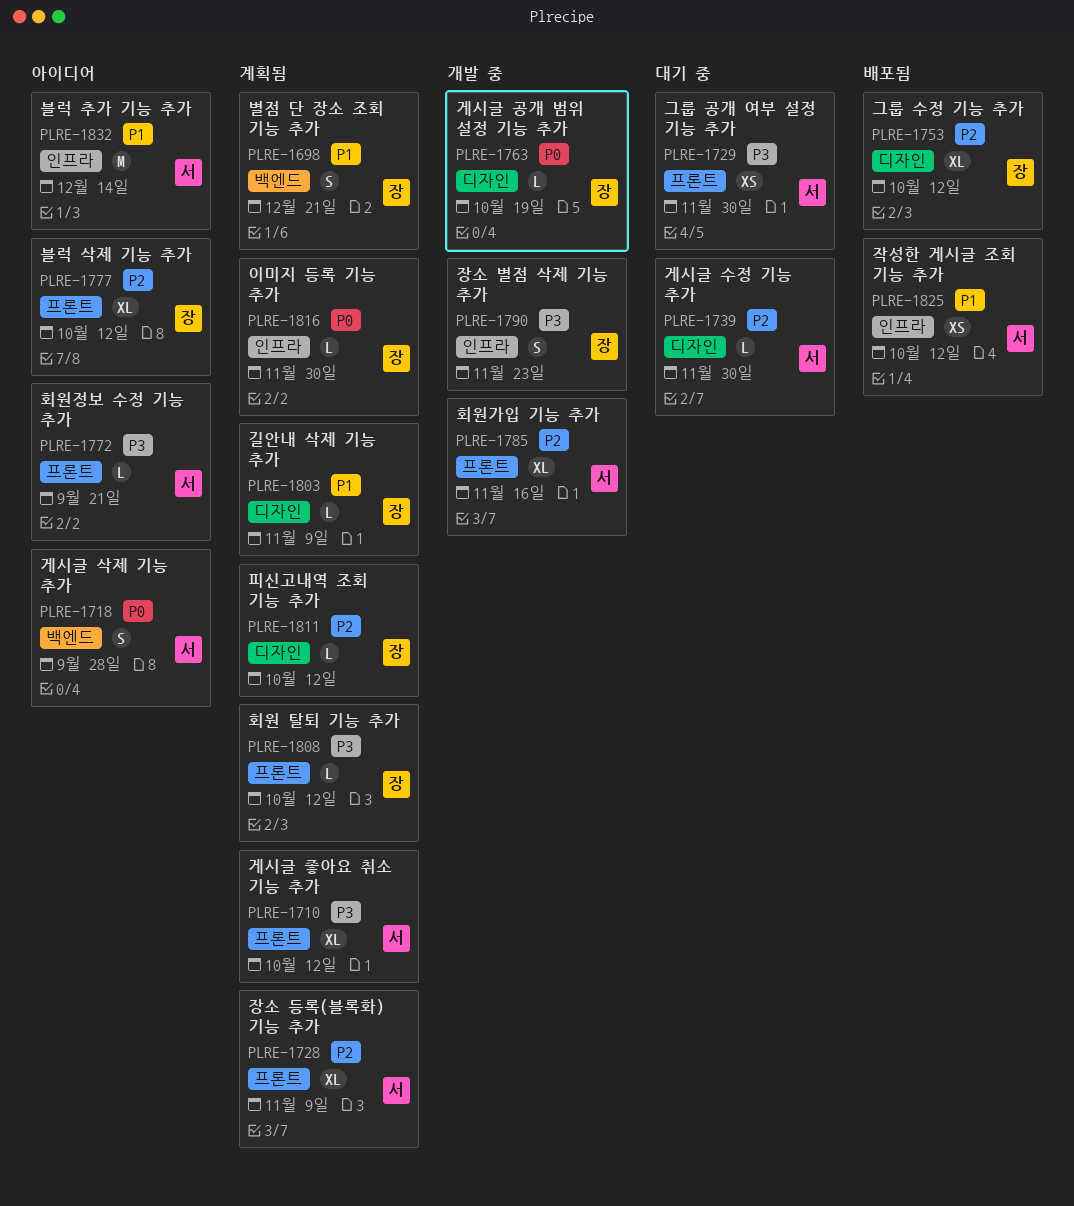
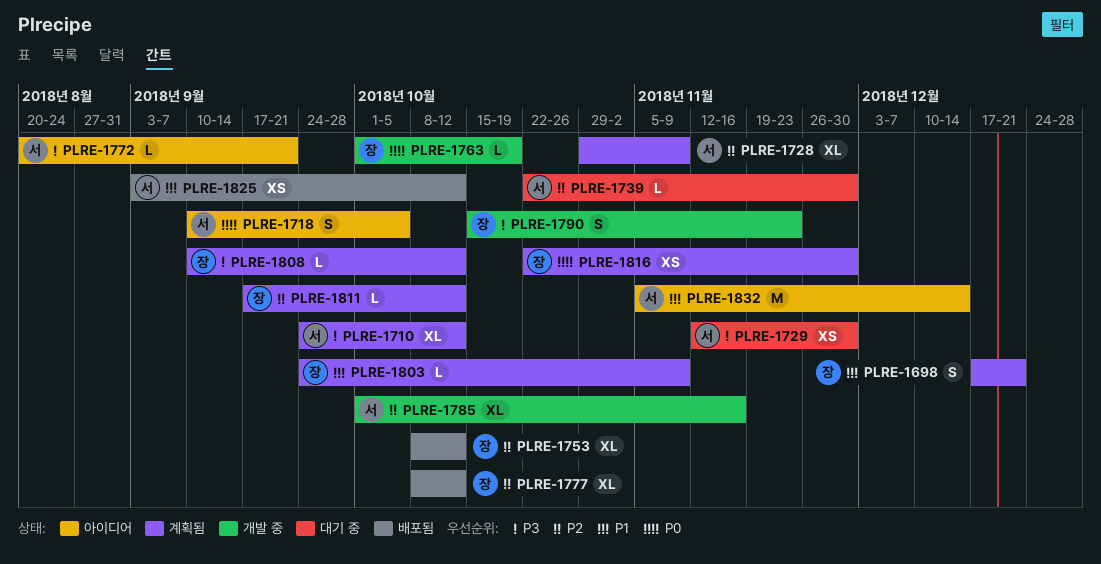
PLRE-1718, due: Sep 28 -> Oct 5
PLRE-1777, status: 아이디어 -> 배포됨
PLRE-1816, estimate: L -> XS

